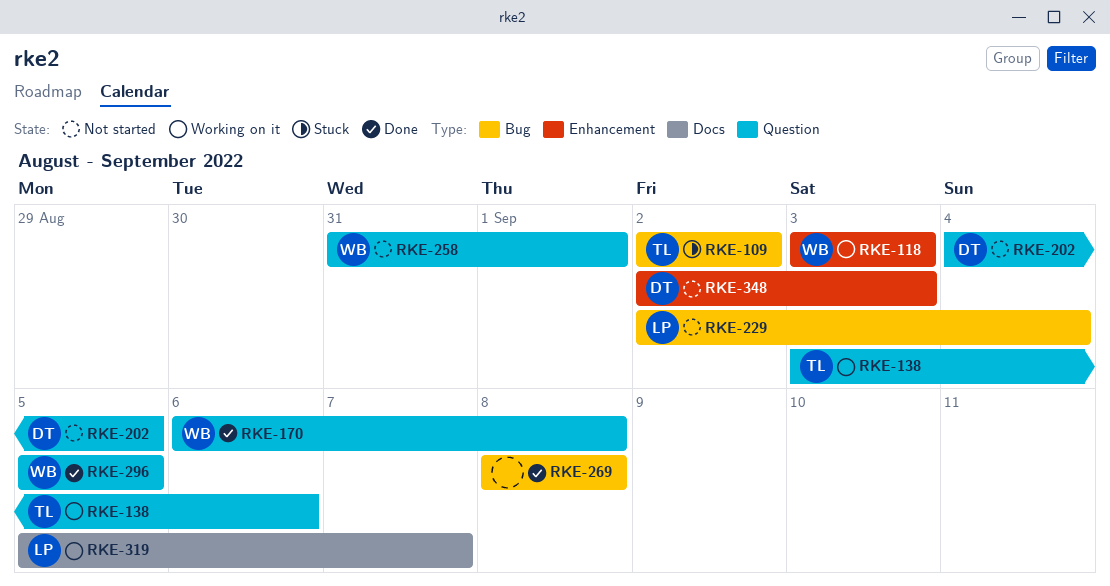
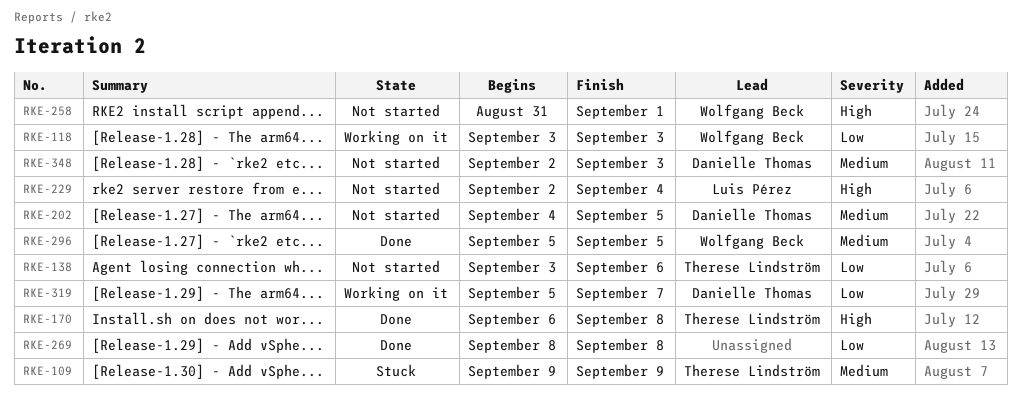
RKE-109, start: Sep 2 -> Sep 9
RKE-109, due: Sep 2 -> Sep 9
RKE-138, status: Working on it -> Not started
RKE-170, owner: Wolfgang Beck -> Therese Lindström
RKE-319, owner: Luis Pérez -> Danielle Thomas

